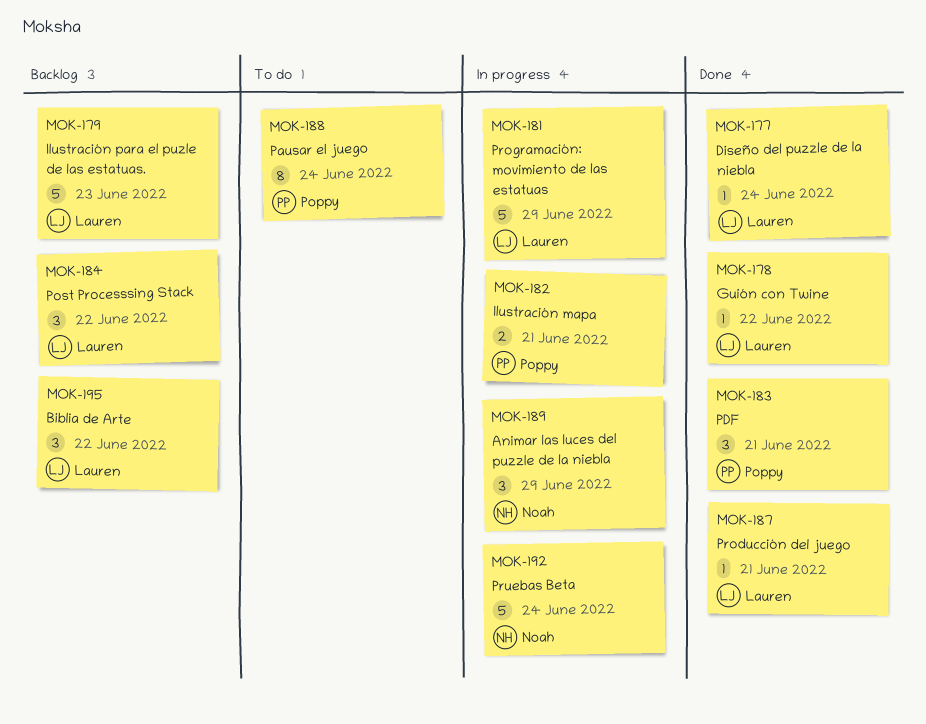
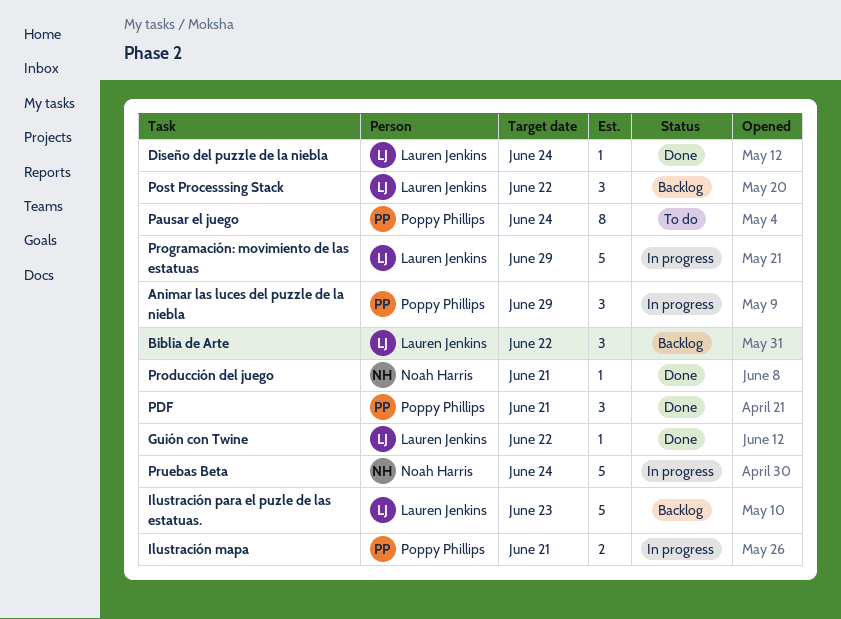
Animar las luces del puzzle de la niebla, owner: Noah Harris -> Poppy Phillips
Producción del juego, owner: Lauren Jenkins -> Noah Harris

